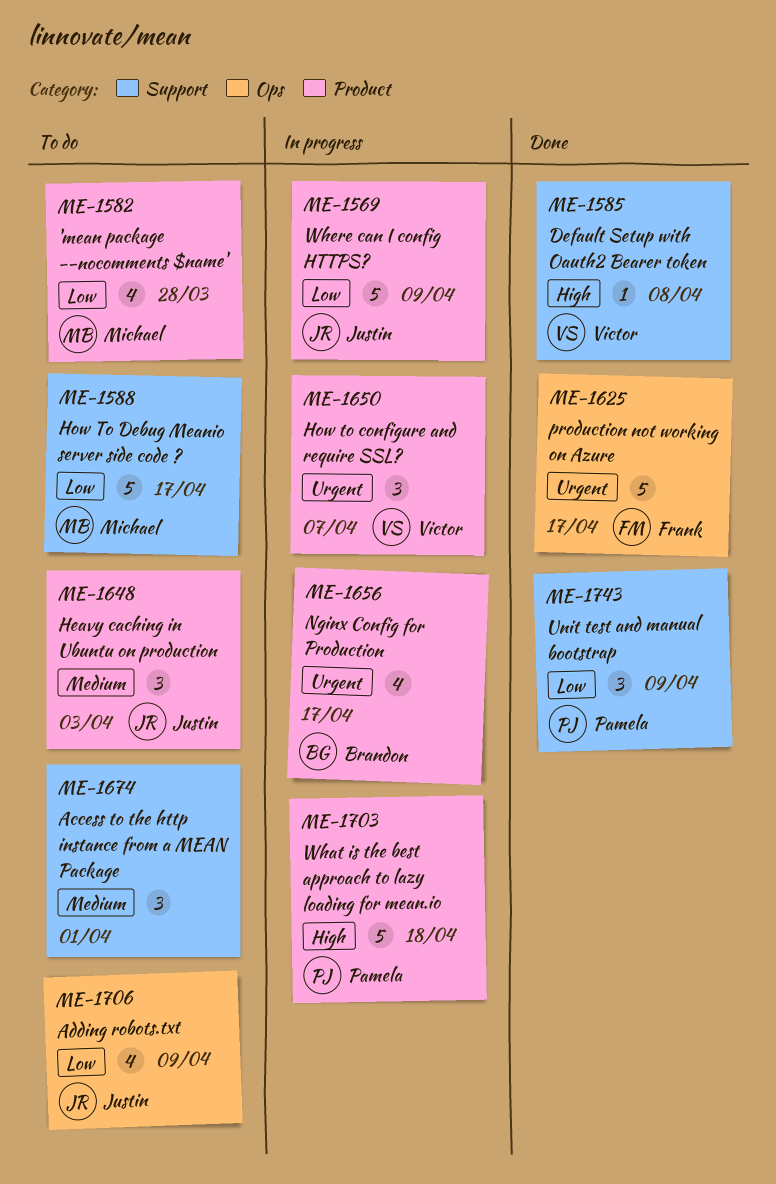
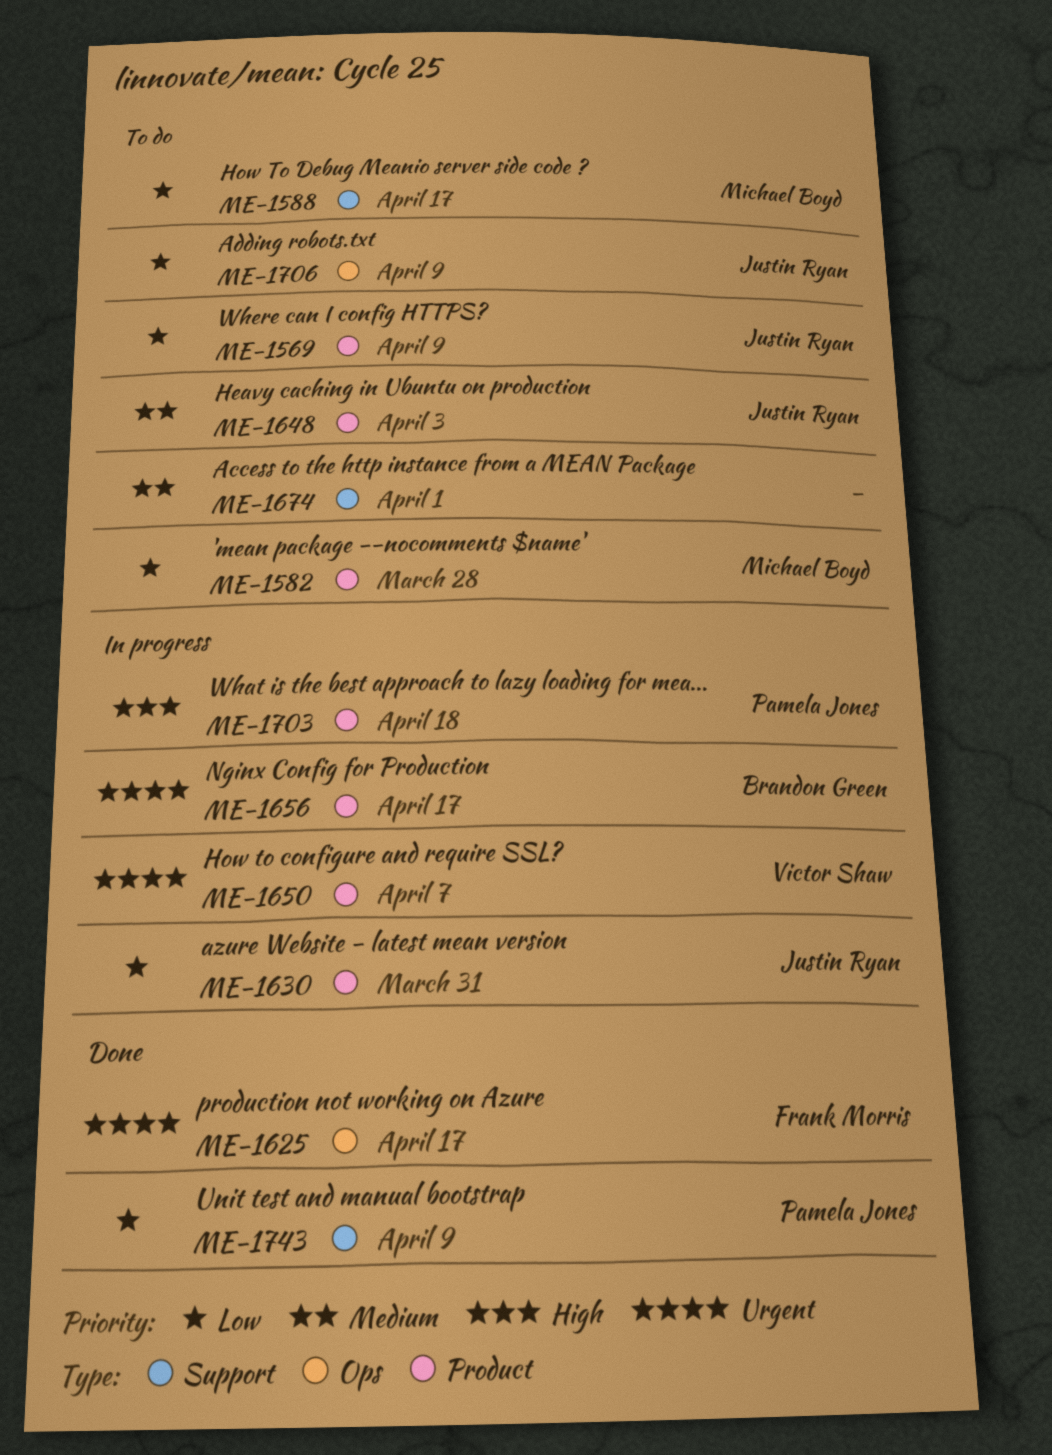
ME-1569, status: In progress -> To do
ME-1585: present -> none
ME-1630: none -> present

